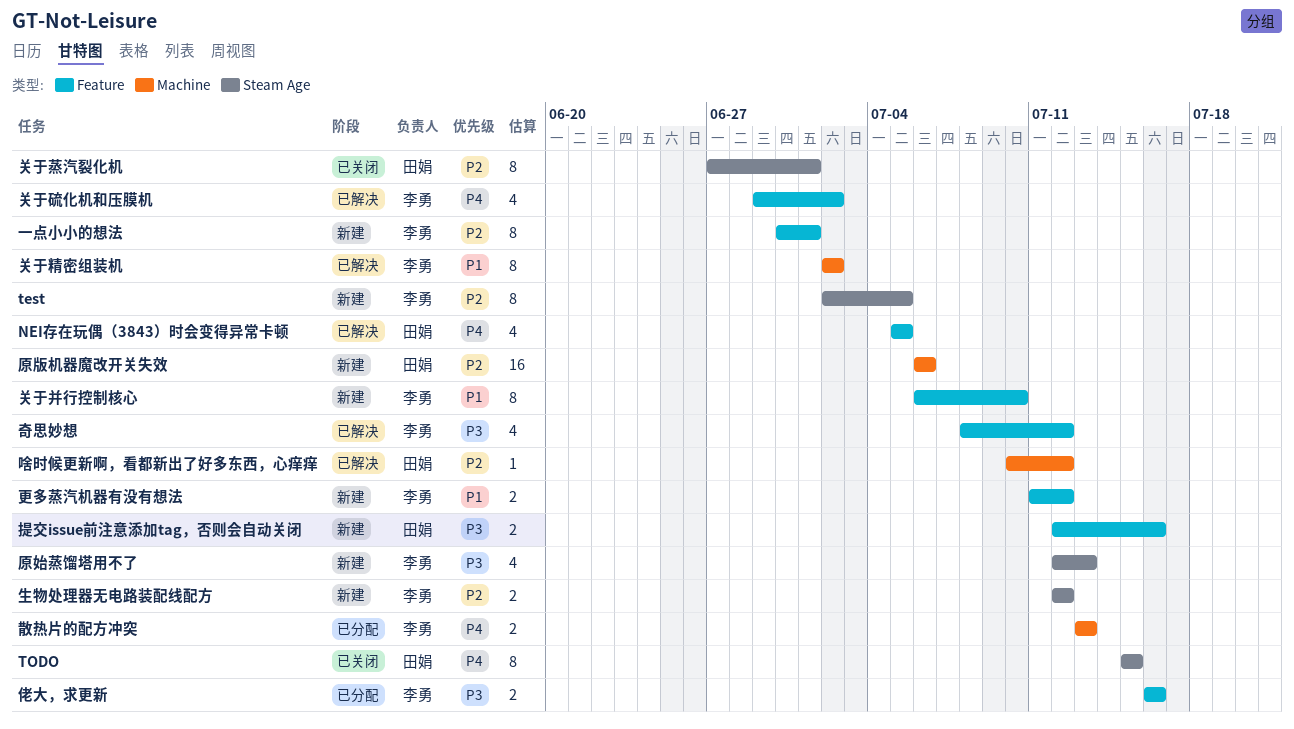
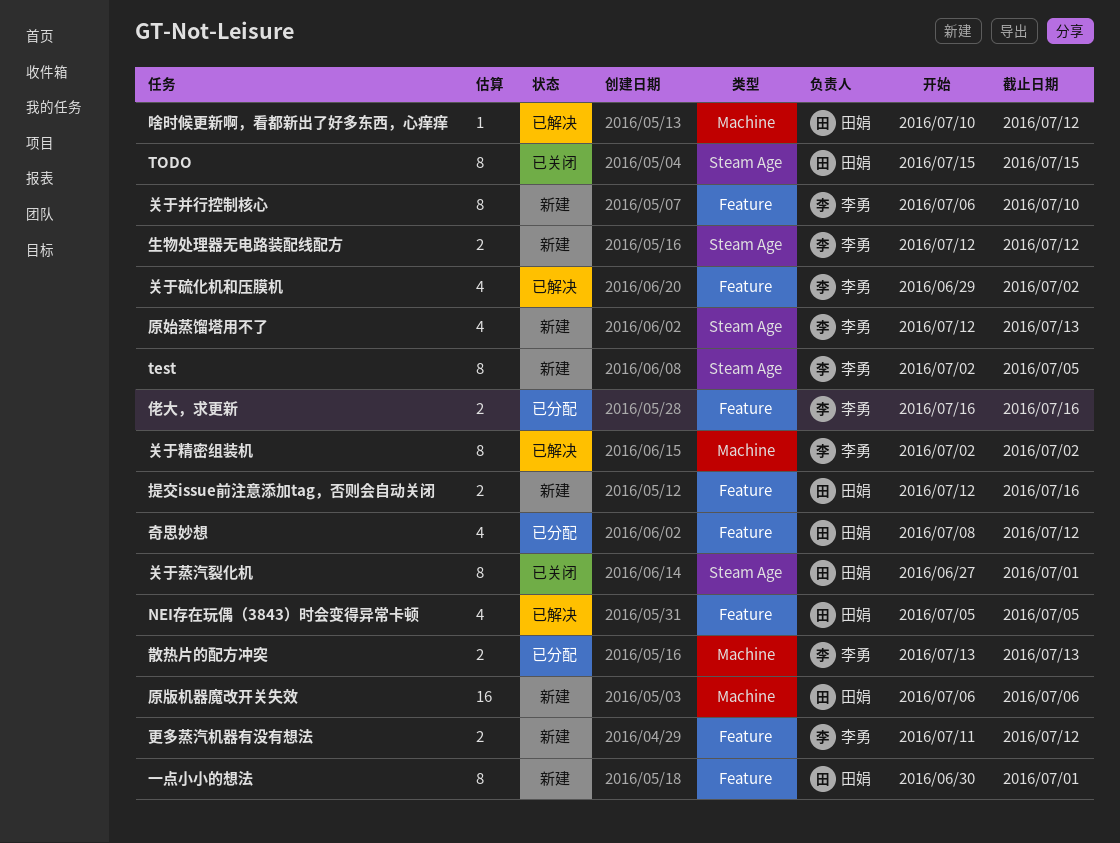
一点小小的想法, owner: 李勇 -> 田娟
奇思妙想, status: 已解决 -> 已分配
奇思妙想, owner: 李勇 -> 田娟

